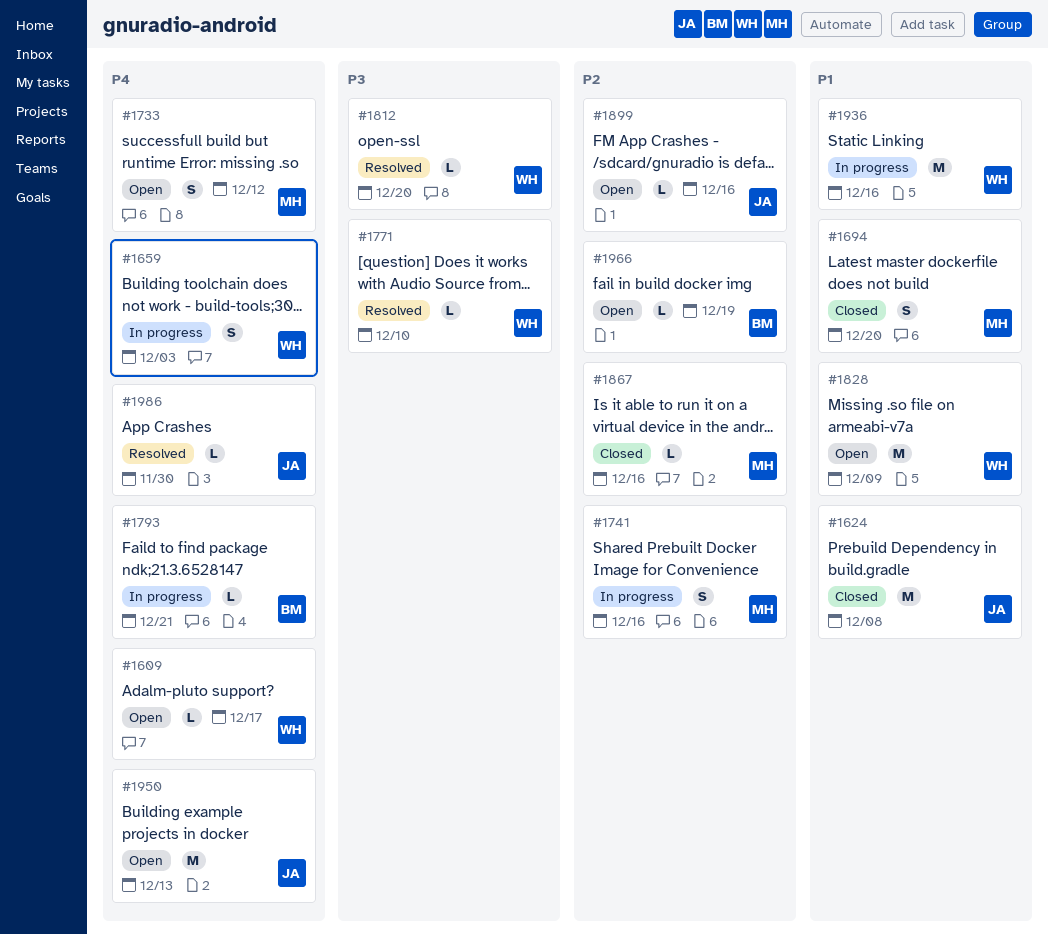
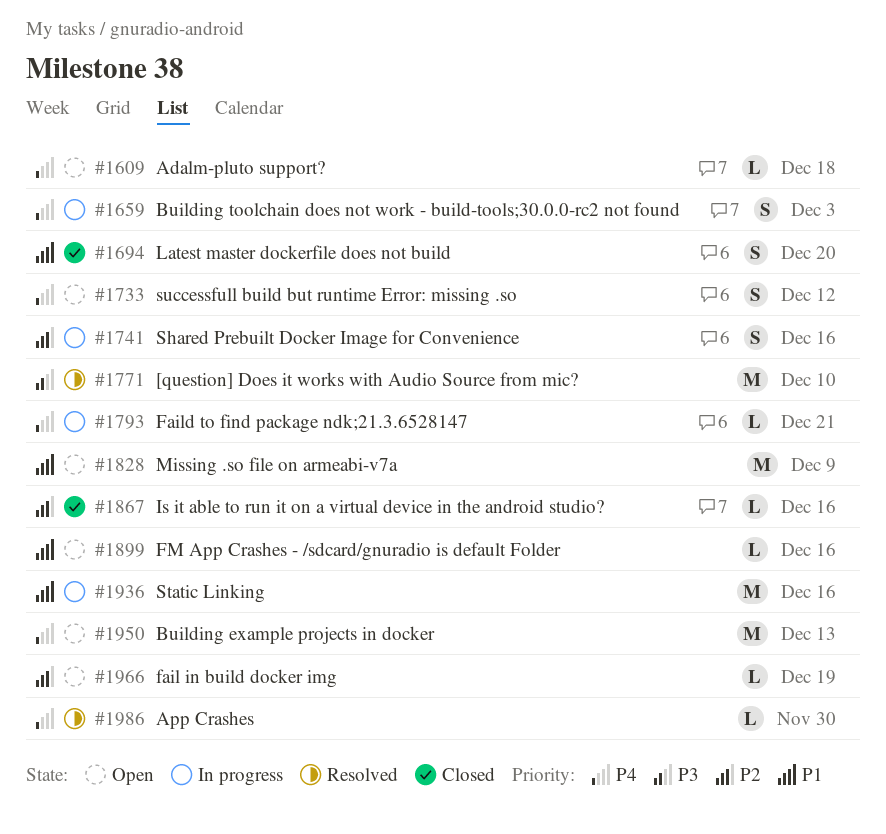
#1609, due: Dec 17 -> Dec 18
#1624: present -> none
#1771, estimate: L -> M
#1812: present -> none
#1899, priority: P2 -> P1

